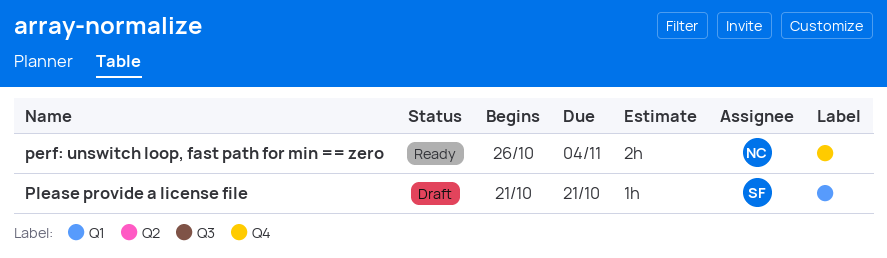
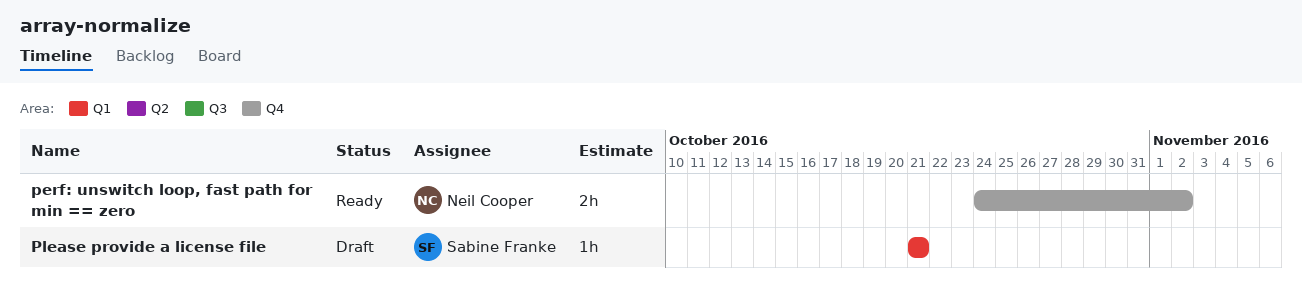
perf: unswitch loop, fast path for min == zero, start: Oct 26 -> Oct 24
perf: unswitch loop, fast path for min == zero, due: Nov 4 -> Nov 2

